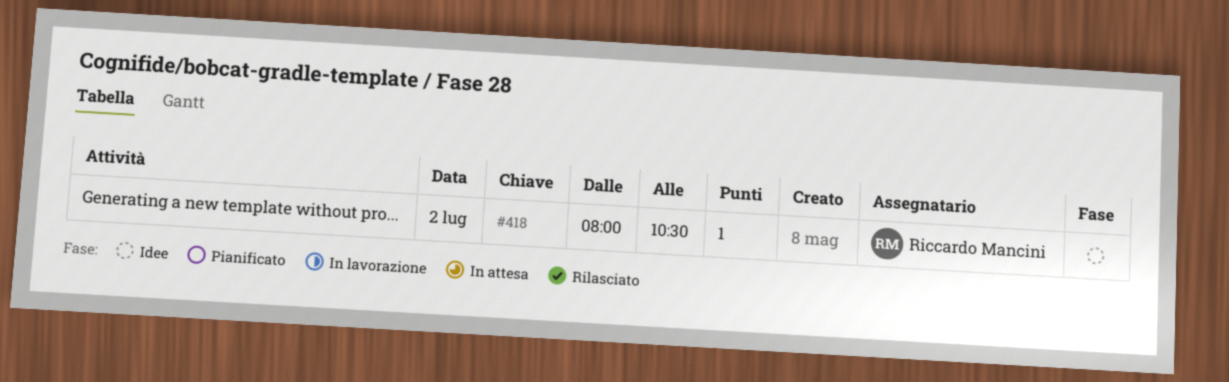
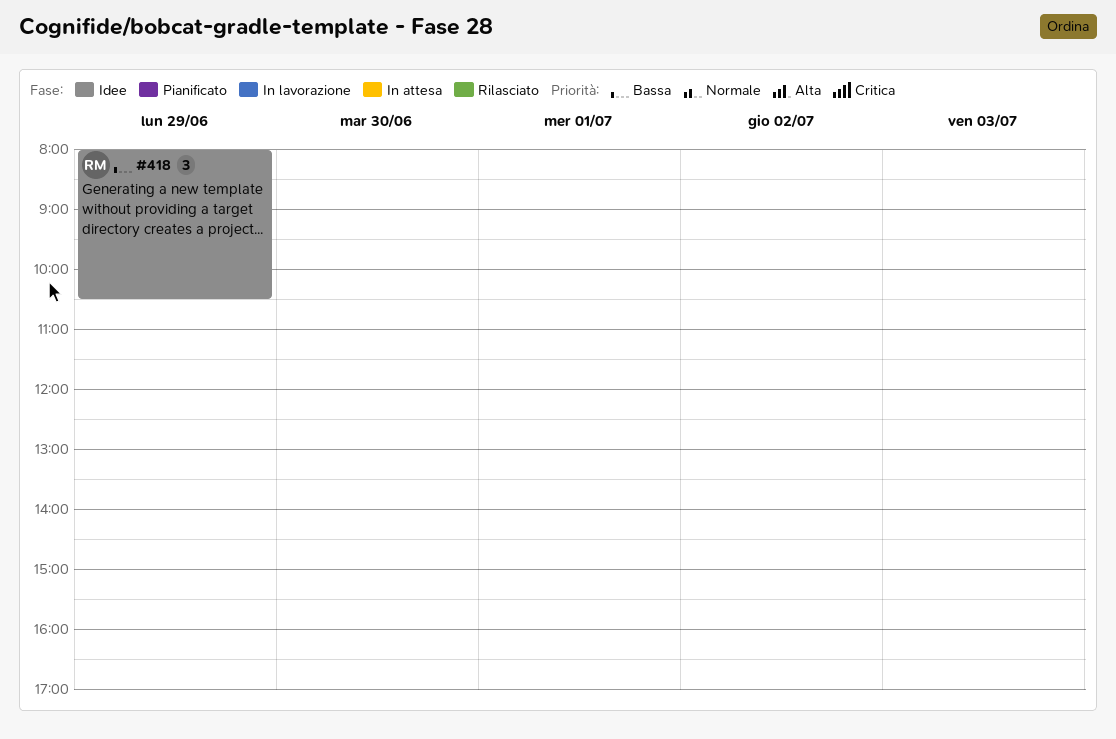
#418, estimate: 1 -> 3
#418, day: Jul 2 -> Jun 29

